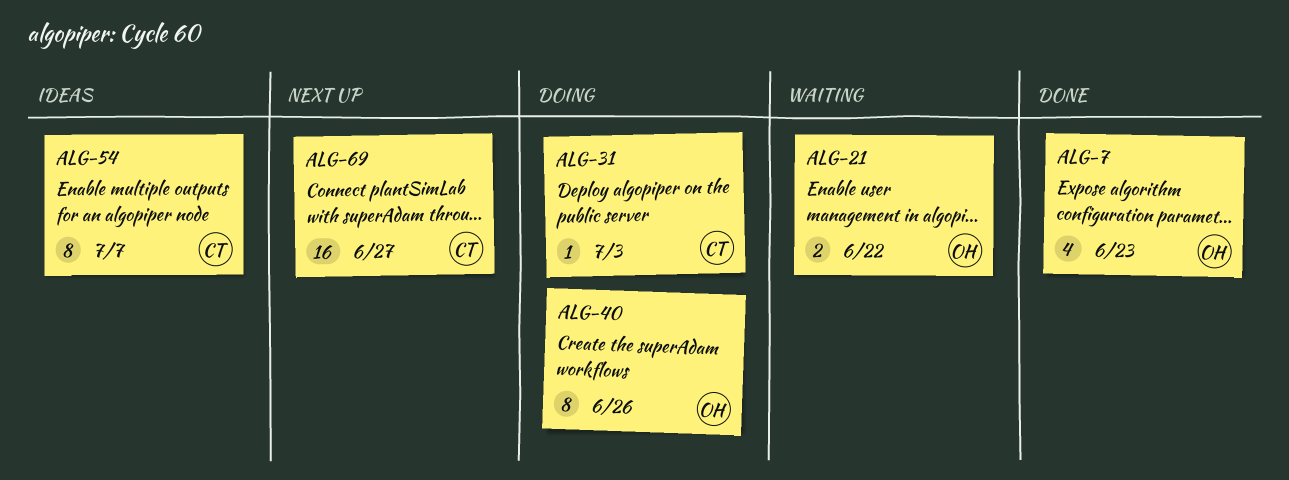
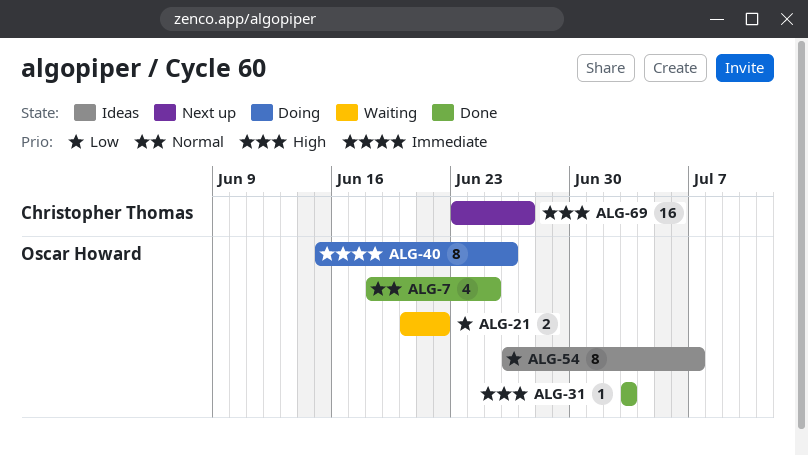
ALG-7, due: Jun 23 -> Jun 25
ALG-31, status: Doing -> Done
ALG-31, owner: Christopher Thomas -> Oscar Howard
ALG-54, owner: Christopher Thomas -> Oscar Howard

